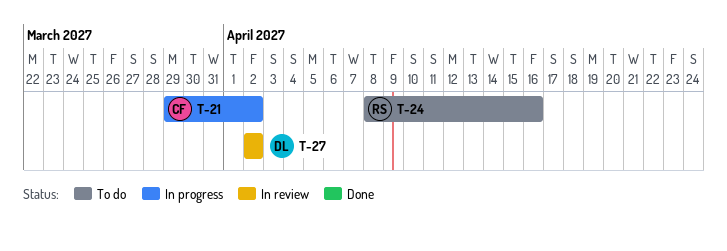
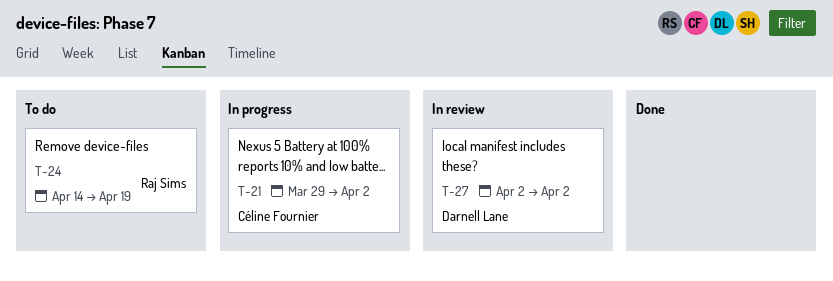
T-24, start: Apr 8 -> Apr 14
T-24, due: Apr 16 -> Apr 19

